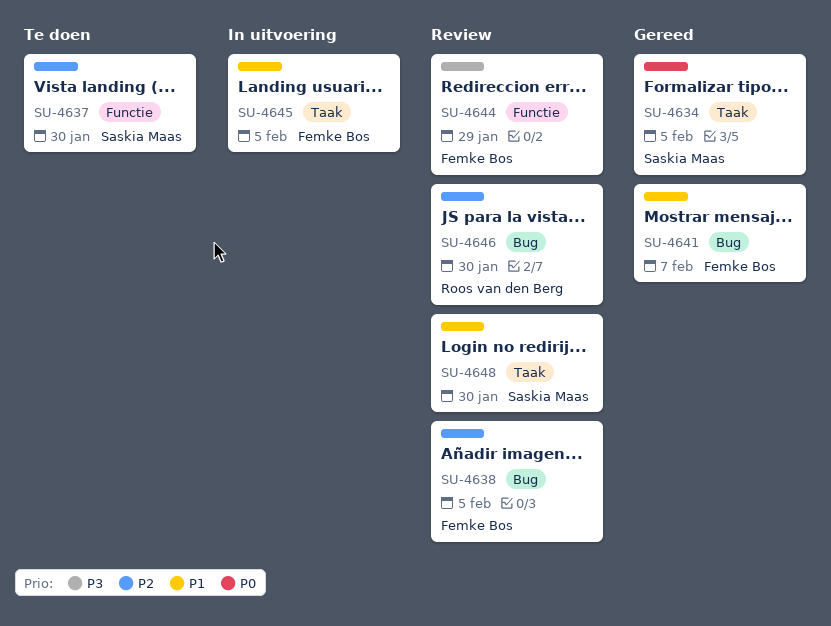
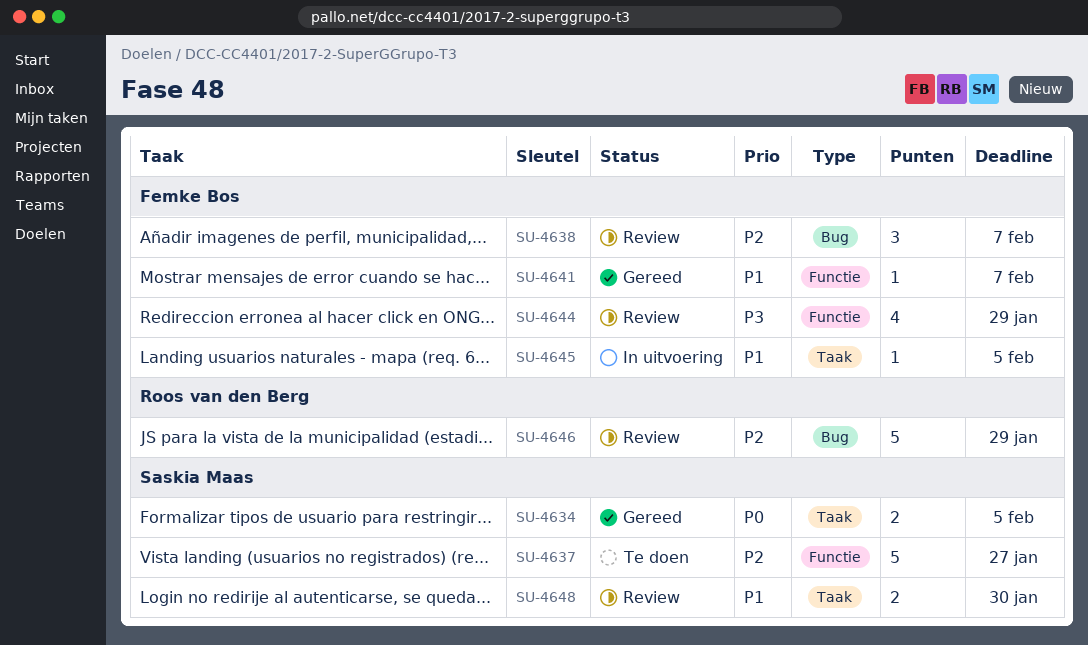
SU-4637, due: Jan 30 -> Jan 27
SU-4638, due: Feb 5 -> Feb 7
SU-4641, label: Bug -> Functie
SU-4646, due: Jan 30 -> Jan 29

